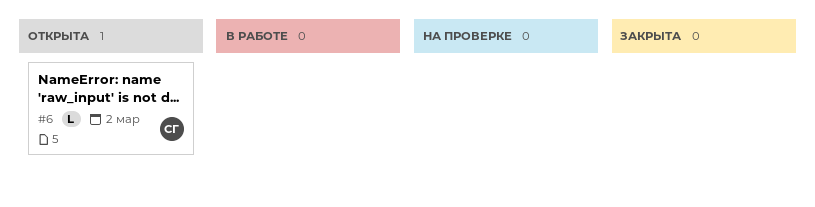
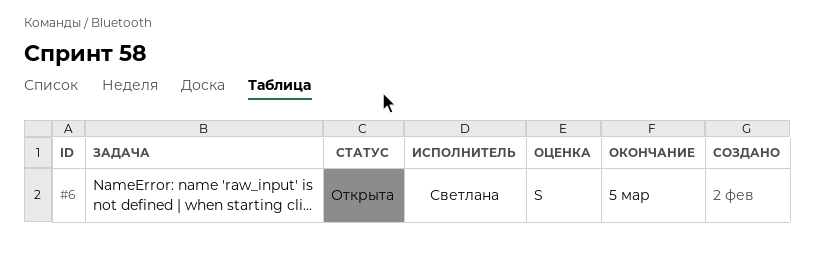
#6, estimate: L -> S
#6, due: Mar 2 -> Mar 5

